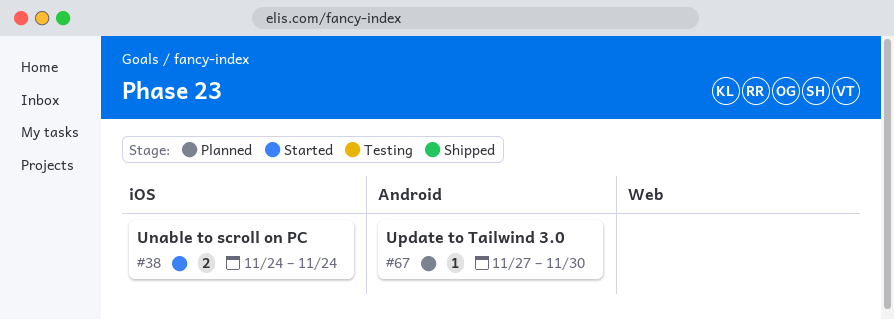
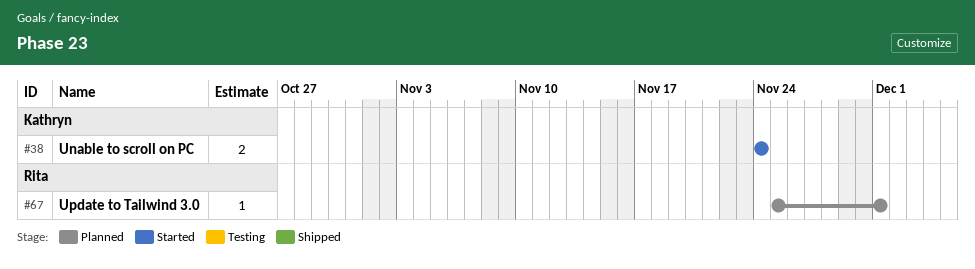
#67, start: Nov 27 -> Nov 25
#67, due: Nov 30 -> Dec 1

